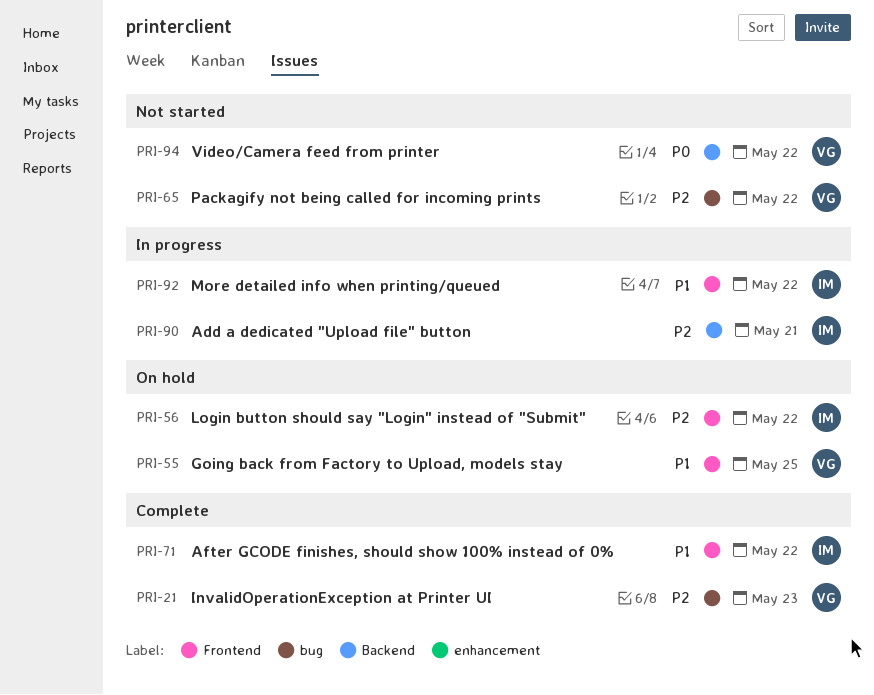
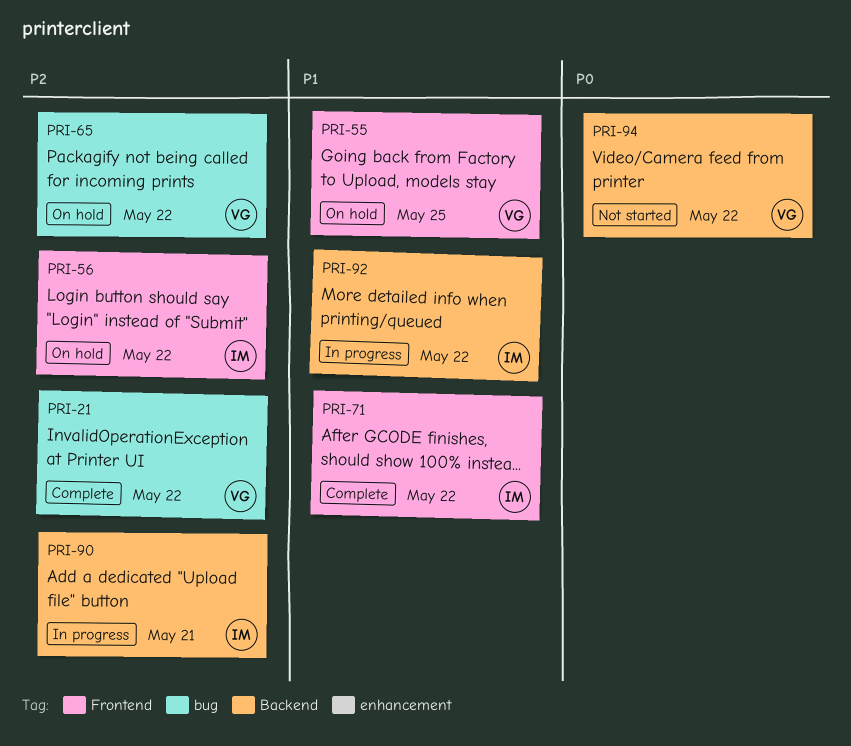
PRI-21, due: May 23 -> May 22
PRI-65, status: Not started -> On hold
PRI-92, label: Frontend -> Backend

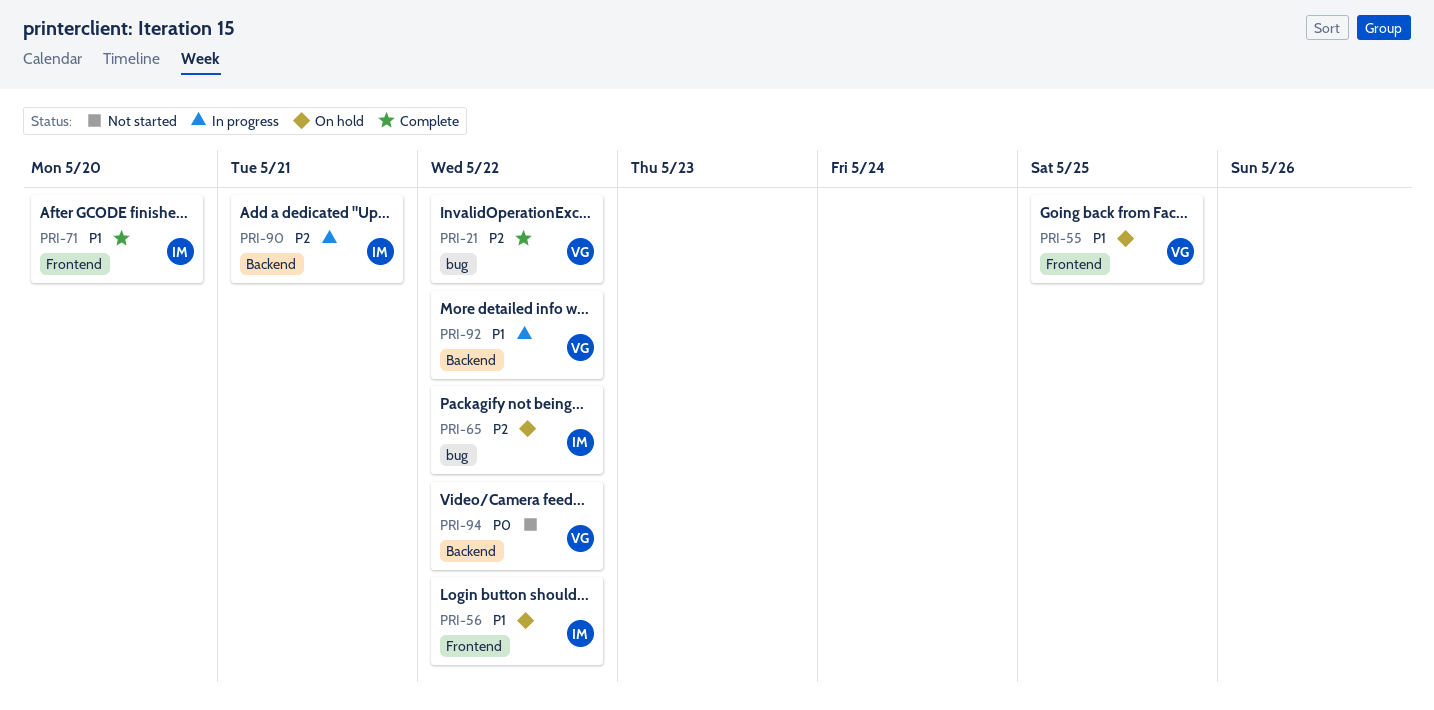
PRI-56, priority: P2 -> P1
PRI-65, owner: VG -> IM
PRI-71, due: May 22 -> May 20
PRI-92, owner: IM -> VG

